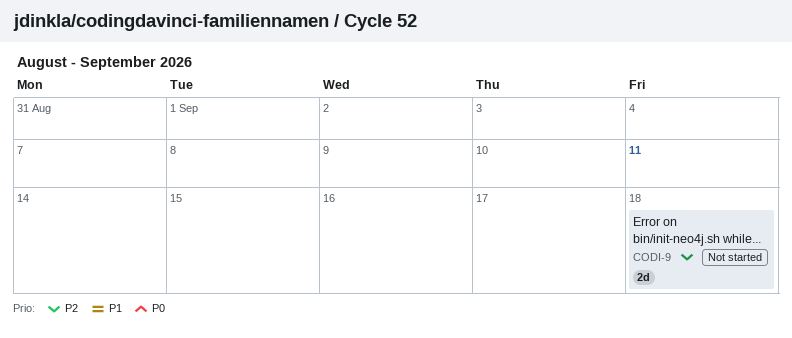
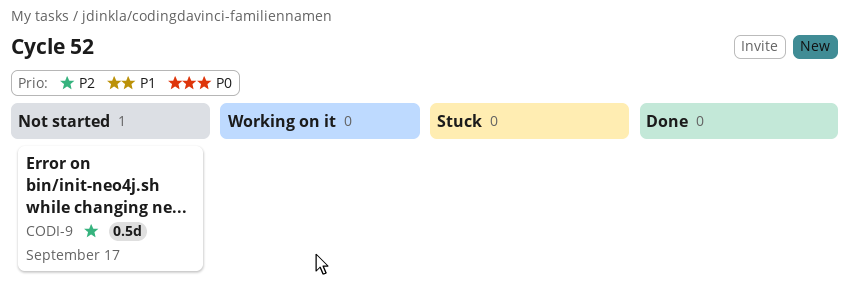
CODI-9, estimate: 2d -> 0.5d
CODI-9, due: Sep 18 -> Sep 17

